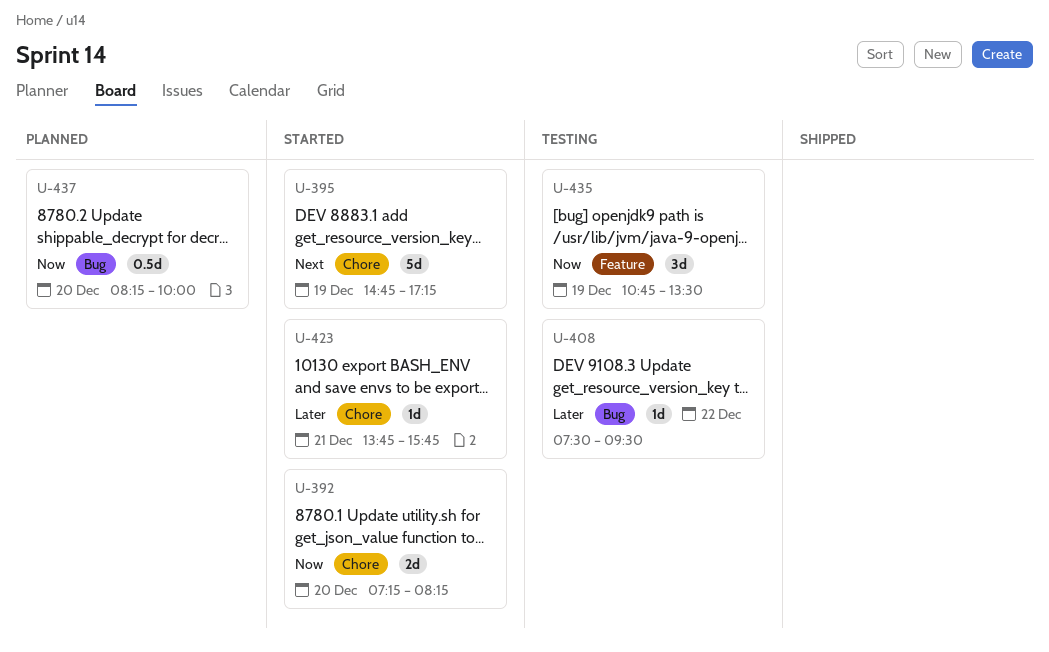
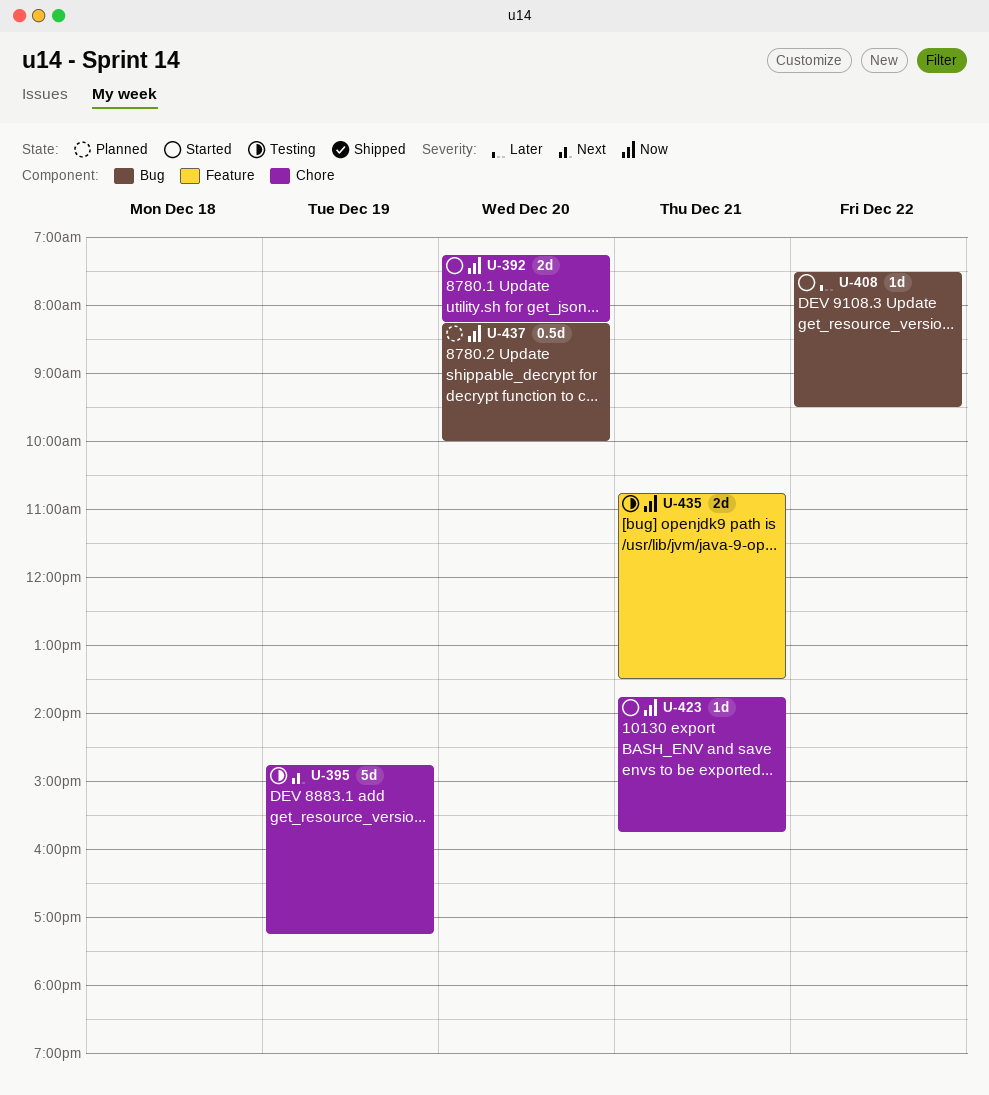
U-395, status: Started -> Testing
U-408, status: Testing -> Started
U-423, priority: Later -> Now
U-435, estimate: 3d -> 2d
U-435, day: Dec 19 -> Dec 21

